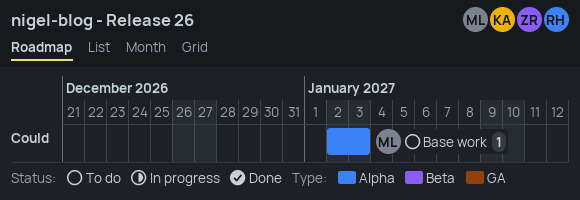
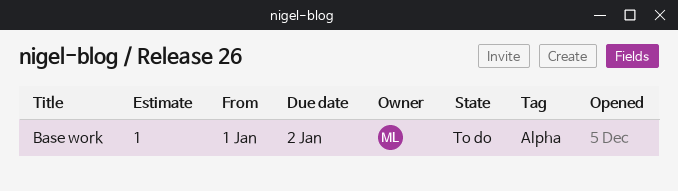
Base work, start: Jan 2 -> Jan 1
Base work, due: Jan 3 -> Jan 2

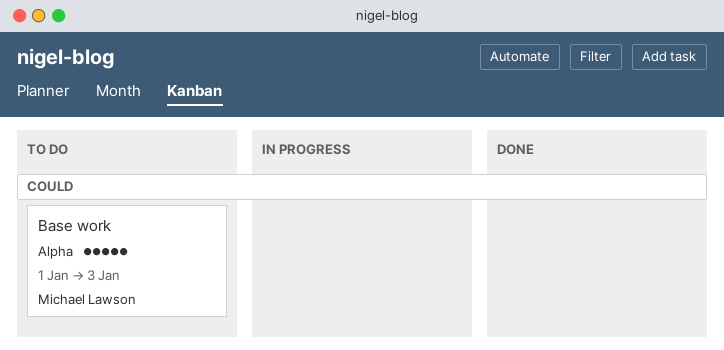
Base work, estimate: 1 -> 5
Base work, due: Jan 2 -> Jan 3

